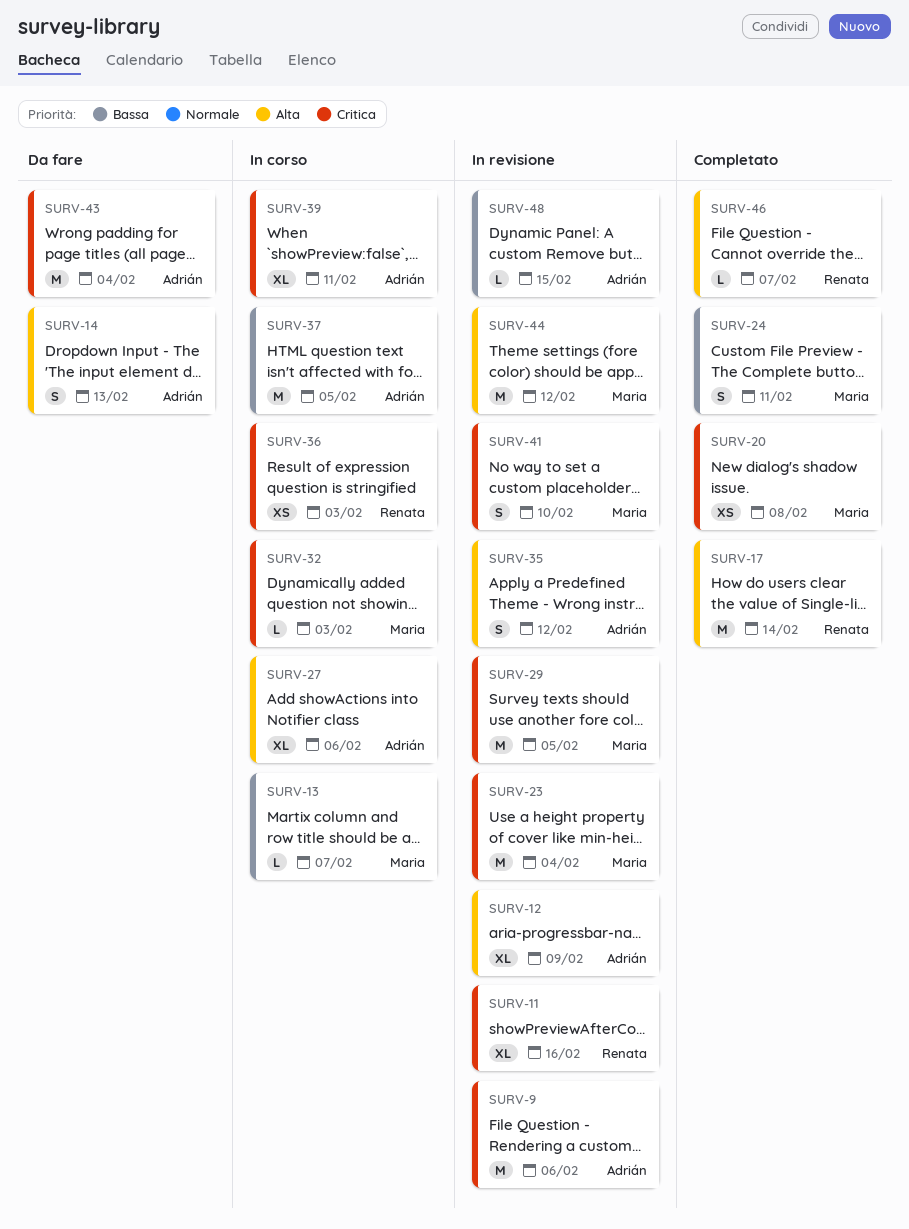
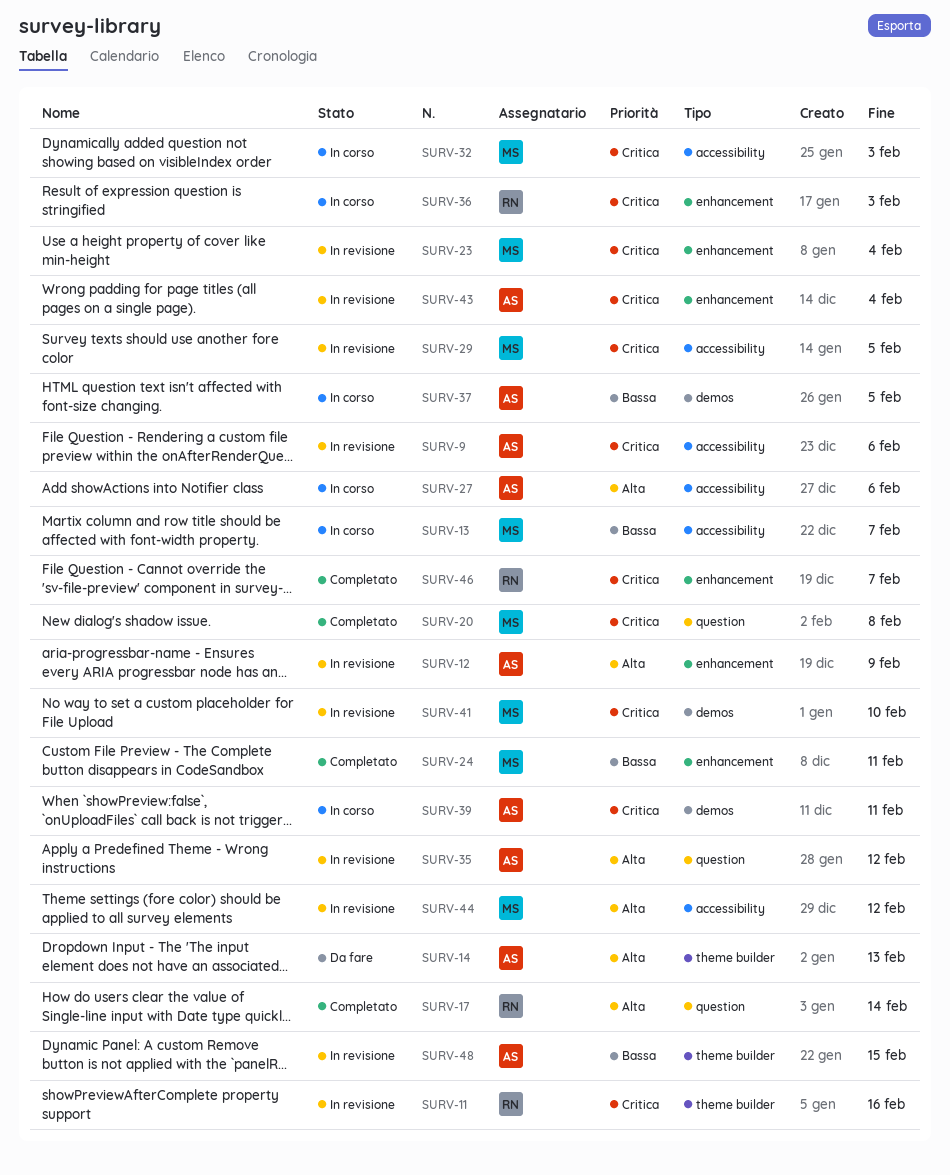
SURV-43, status: Da fare -> In revisione
SURV-46, priority: Alta -> Critica

